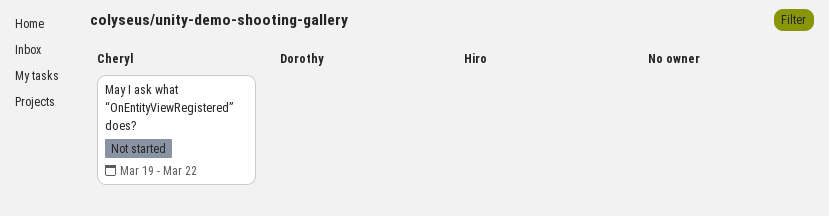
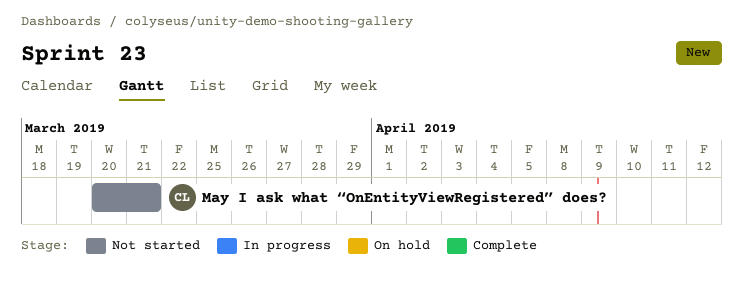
May I ask what “OnEntityViewRegistered” does?, start: Mar 19 -> Mar 20
May I ask what “OnEntityViewRegistered” does?, due: Mar 22 -> Mar 21

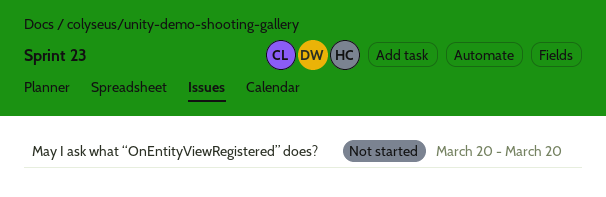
May I ask what “OnEntityViewRegistered” does?, due: Mar 21 -> Mar 20

